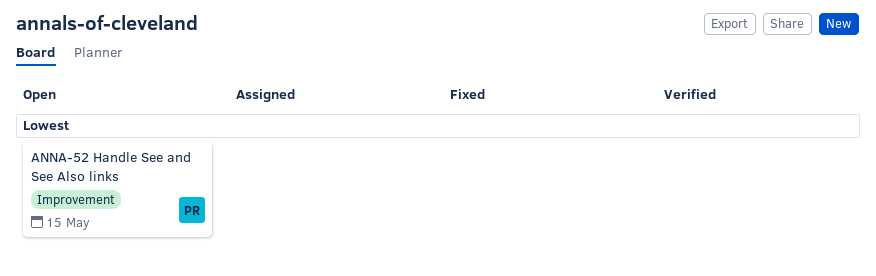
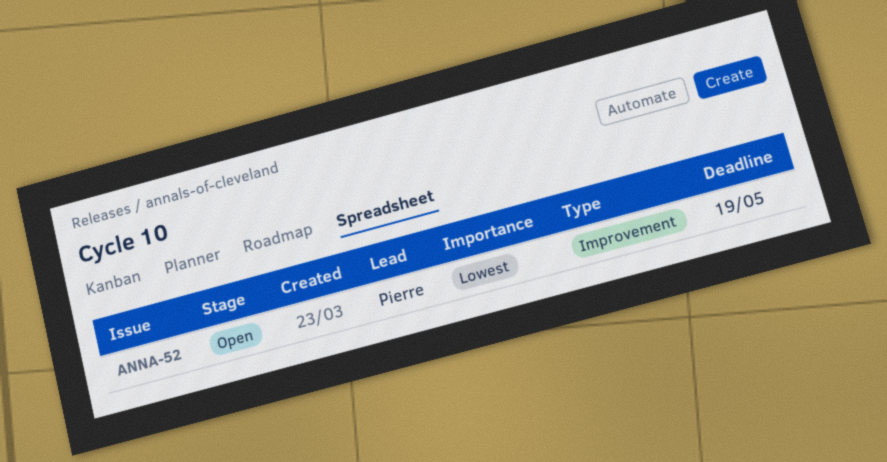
ANNA-52, due: May 15 -> May 19

